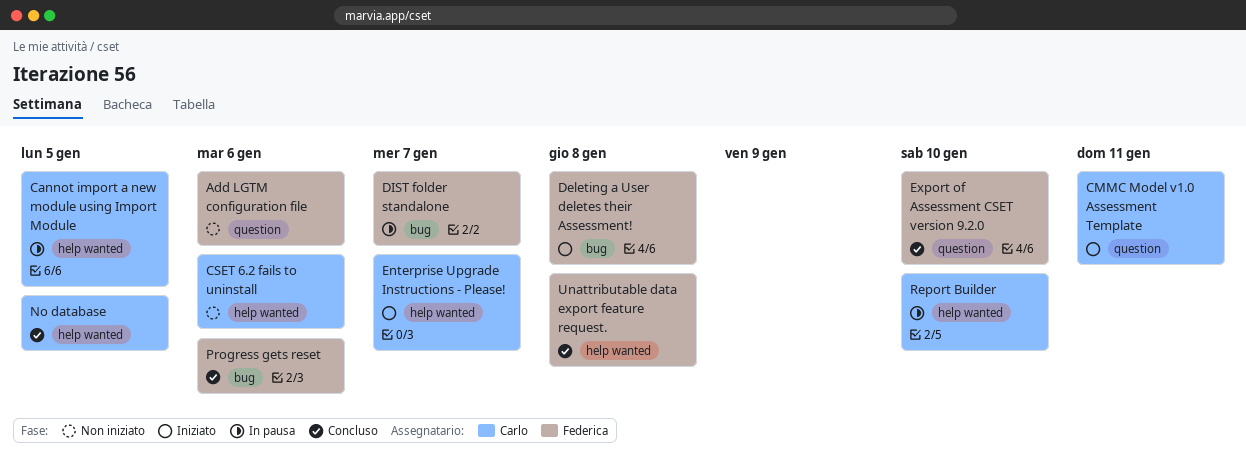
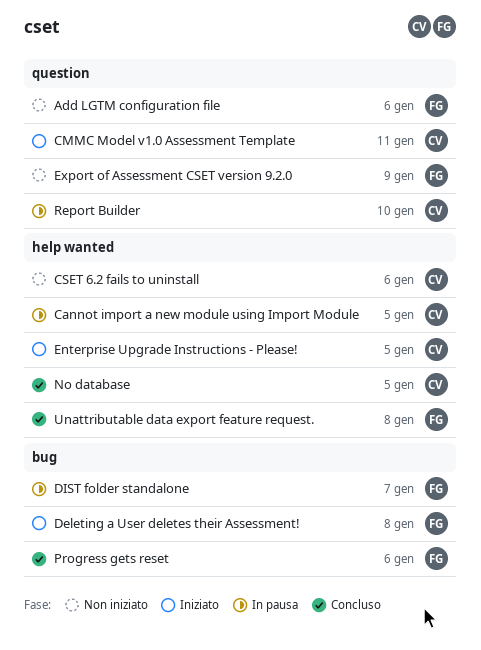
Enterprise Upgrade Instructions - Please!, due: Jan 7 -> Jan 5
Export of Assessment CSET version 9.2.0, status: Concluso -> Non iniziato
Export of Assessment CSET version 9.2.0, due: Jan 10 -> Jan 9
Report Builder, label: help wanted -> question

